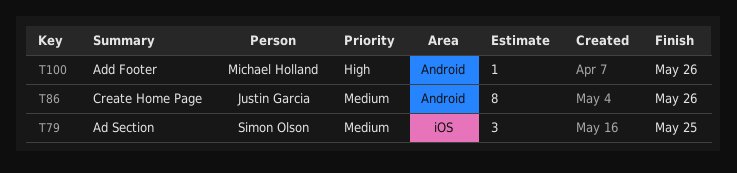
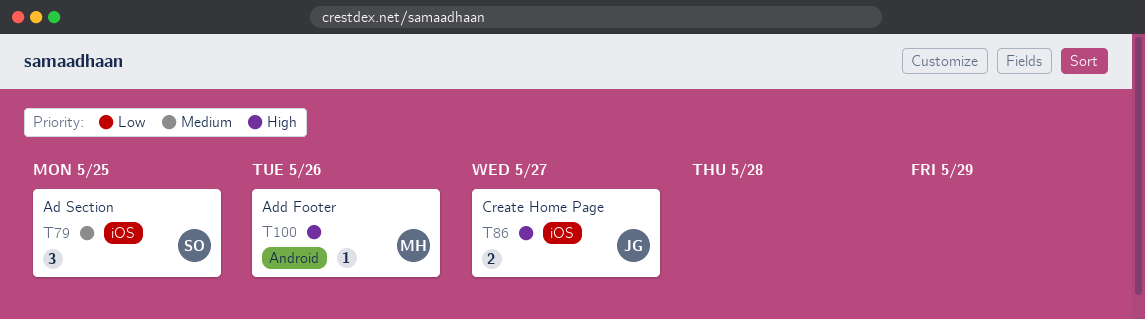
T86, priority: Medium -> High
T86, label: Android -> iOS
T86, estimate: 8 -> 2
T86, due: May 26 -> May 27

